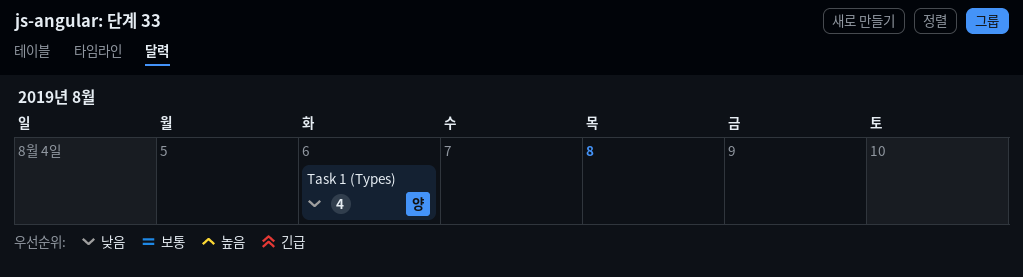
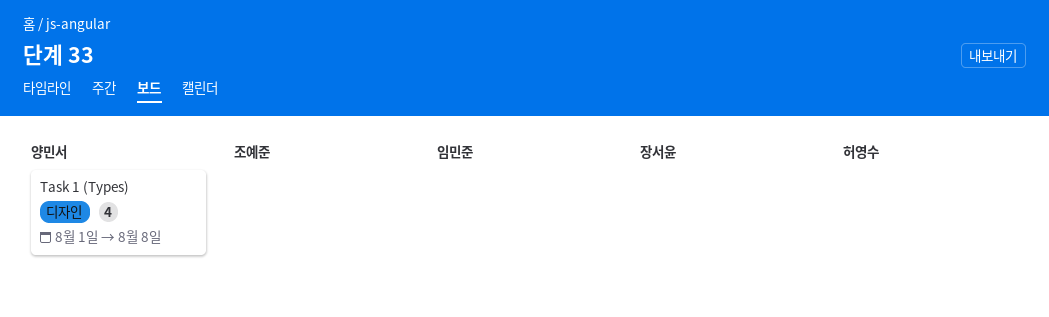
Task 1 (Types), due: Aug 6 -> Aug 8

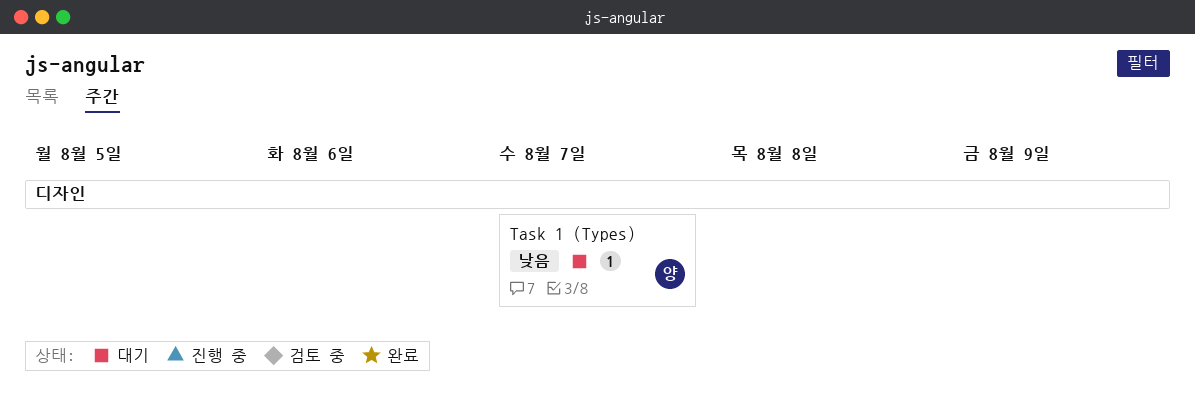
Task 1 (Types), estimate: 4 -> 1
Task 1 (Types), due: Aug 8 -> Aug 7

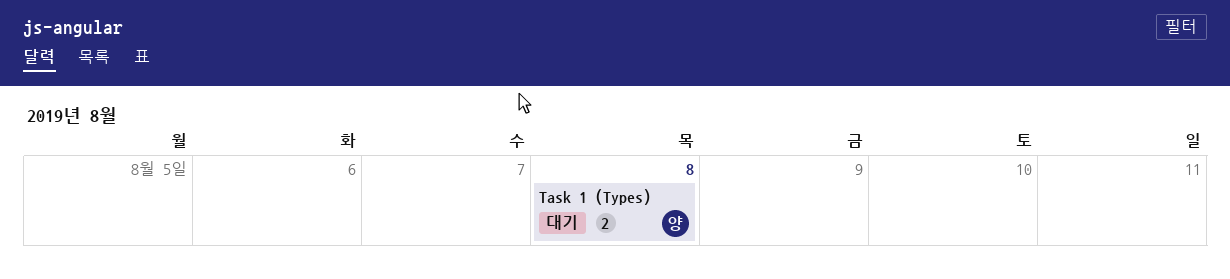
Task 1 (Types), estimate: 1 -> 2
Task 1 (Types), due: Aug 7 -> Aug 8

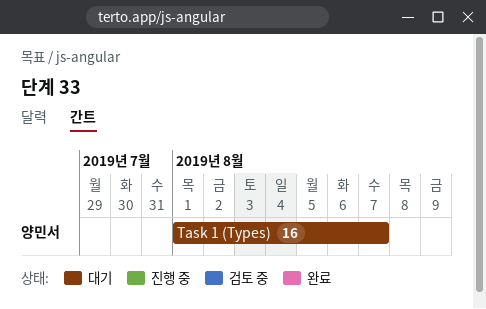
Task 1 (Types), estimate: 2 -> 16
Task 1 (Types), due: Aug 8 -> Aug 7

